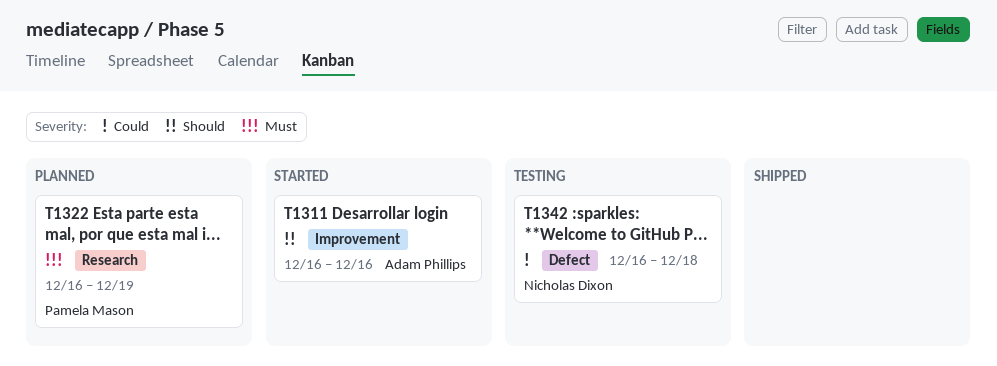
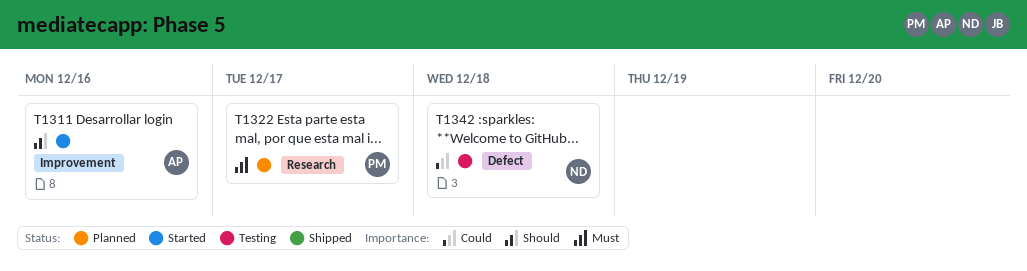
T1322, due: Dec 19 -> Dec 17

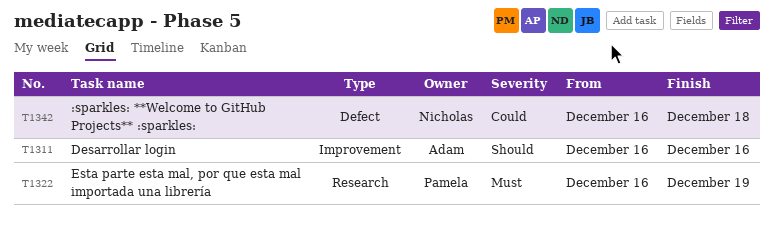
T1322, due: Dec 17 -> Dec 19

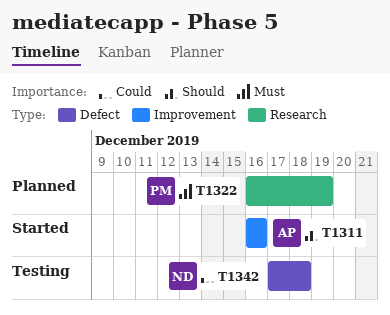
T1342, start: Dec 16 -> Dec 17

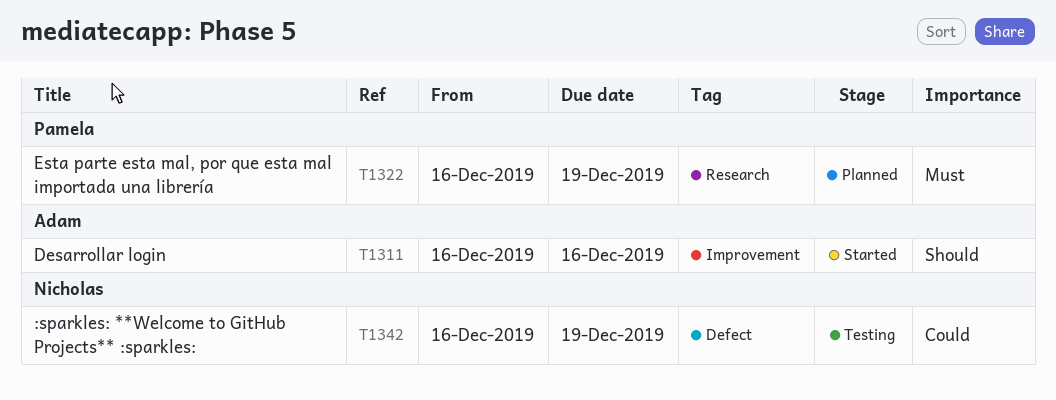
T1342, start: Dec 17 -> Dec 16
T1342, due: Dec 18 -> Dec 19

